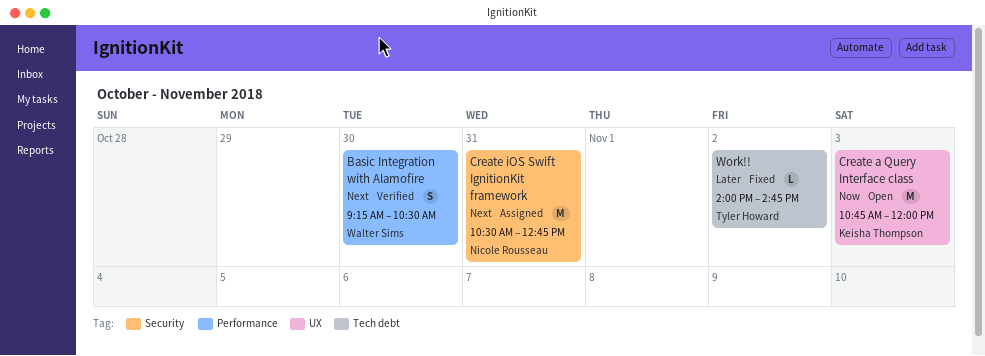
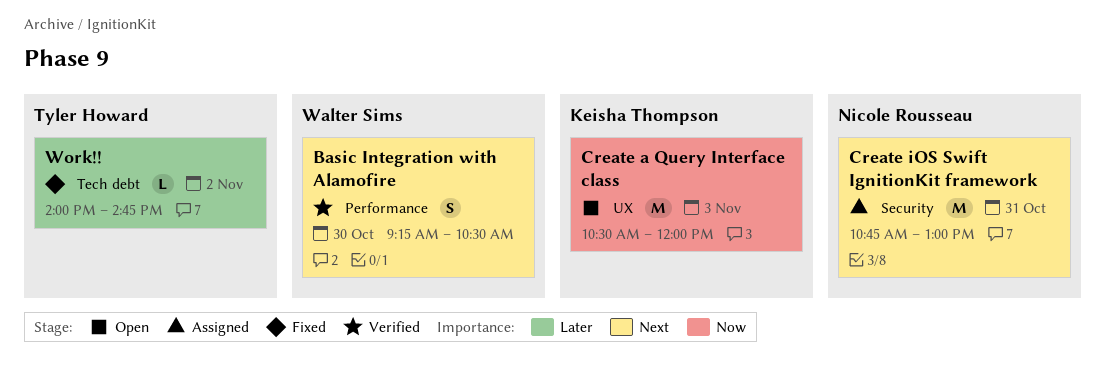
Create a Query Interface class, begins: 10:45 -> 10:30
Create iOS Swift IgnitionKit framework, begins: 10:30 -> 10:45
Create iOS Swift IgnitionKit framework, ends: 12:45 -> 13:00

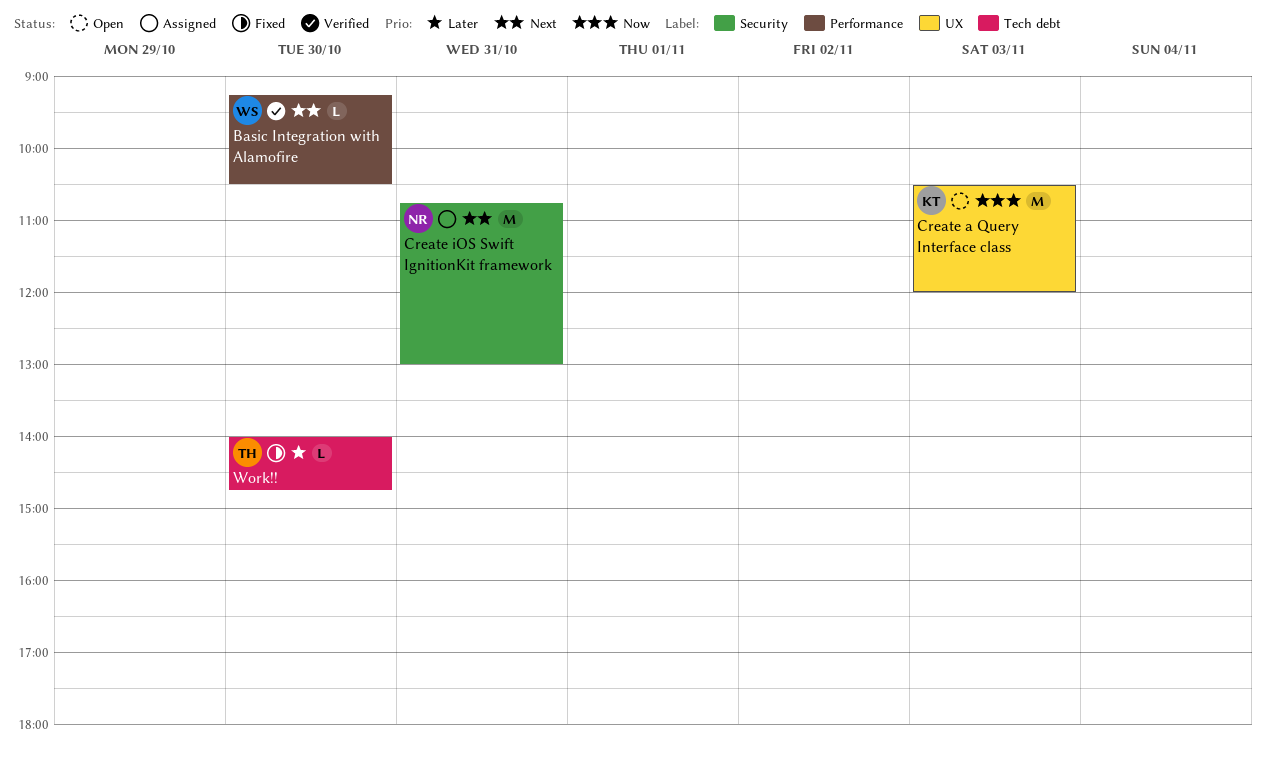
Basic Integration with Alamofire, estimate: S -> L
Work!!, day: Nov 2 -> Oct 30

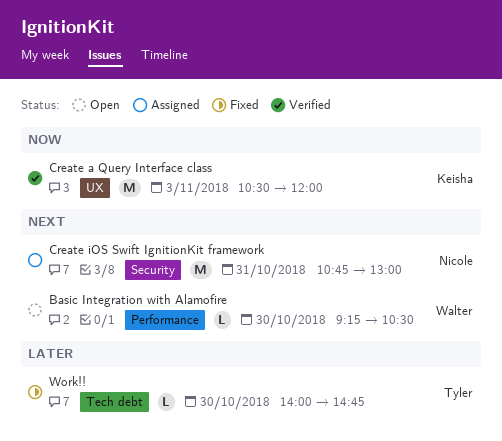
Basic Integration with Alamofire, status: Verified -> Open
Create a Query Interface class, status: Open -> Verified

